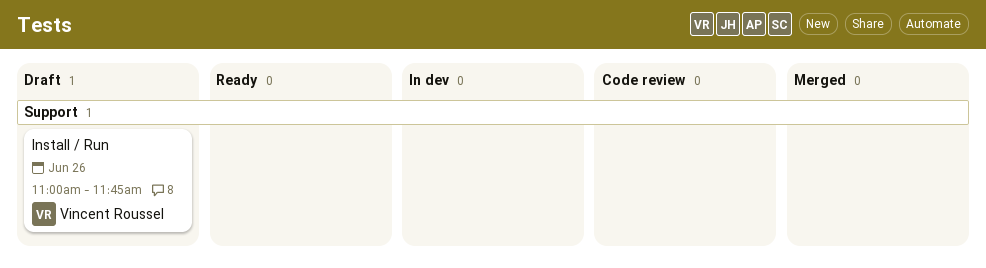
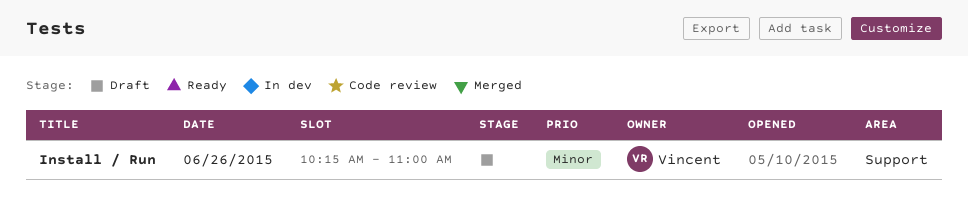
Install / Run, begins: 11:00 -> 10:15
Install / Run, ends: 11:45 -> 11:00

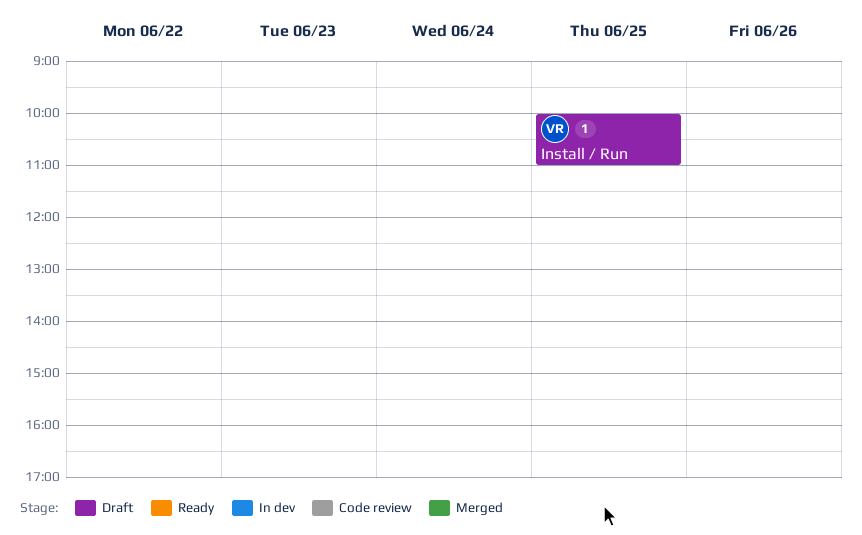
Install / Run, day: Jun 26 -> Jun 25
Install / Run, begins: 10:15 -> 10:00

